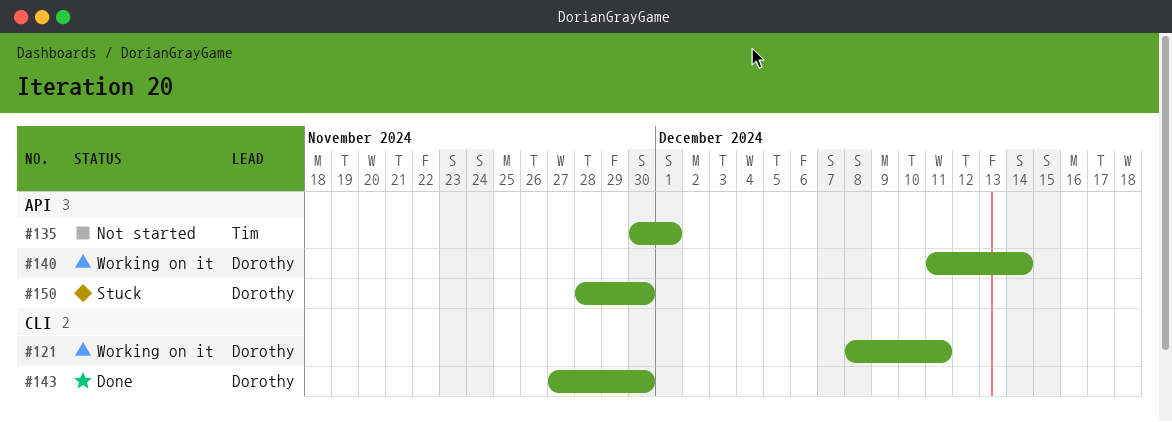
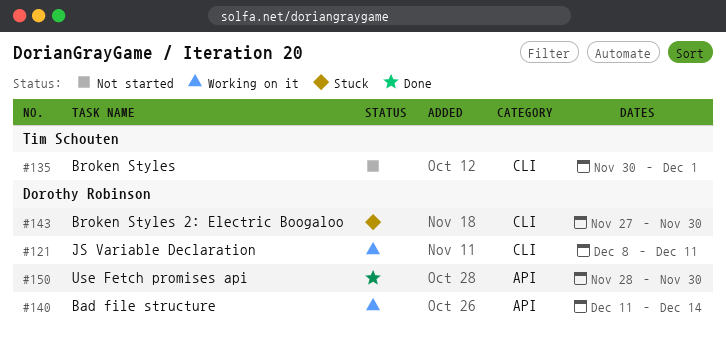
#135, label: API -> CLI
#143, status: Done -> Stuck
#150, status: Stuck -> Done

